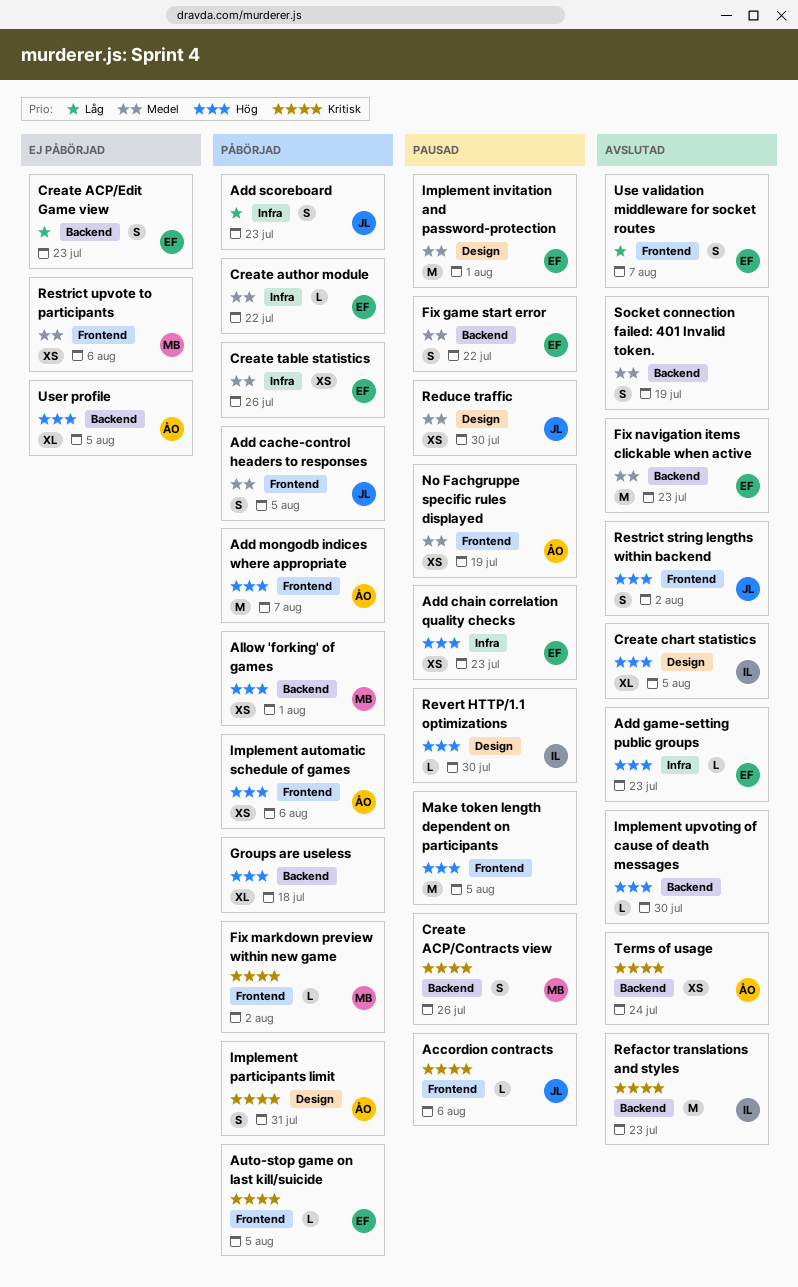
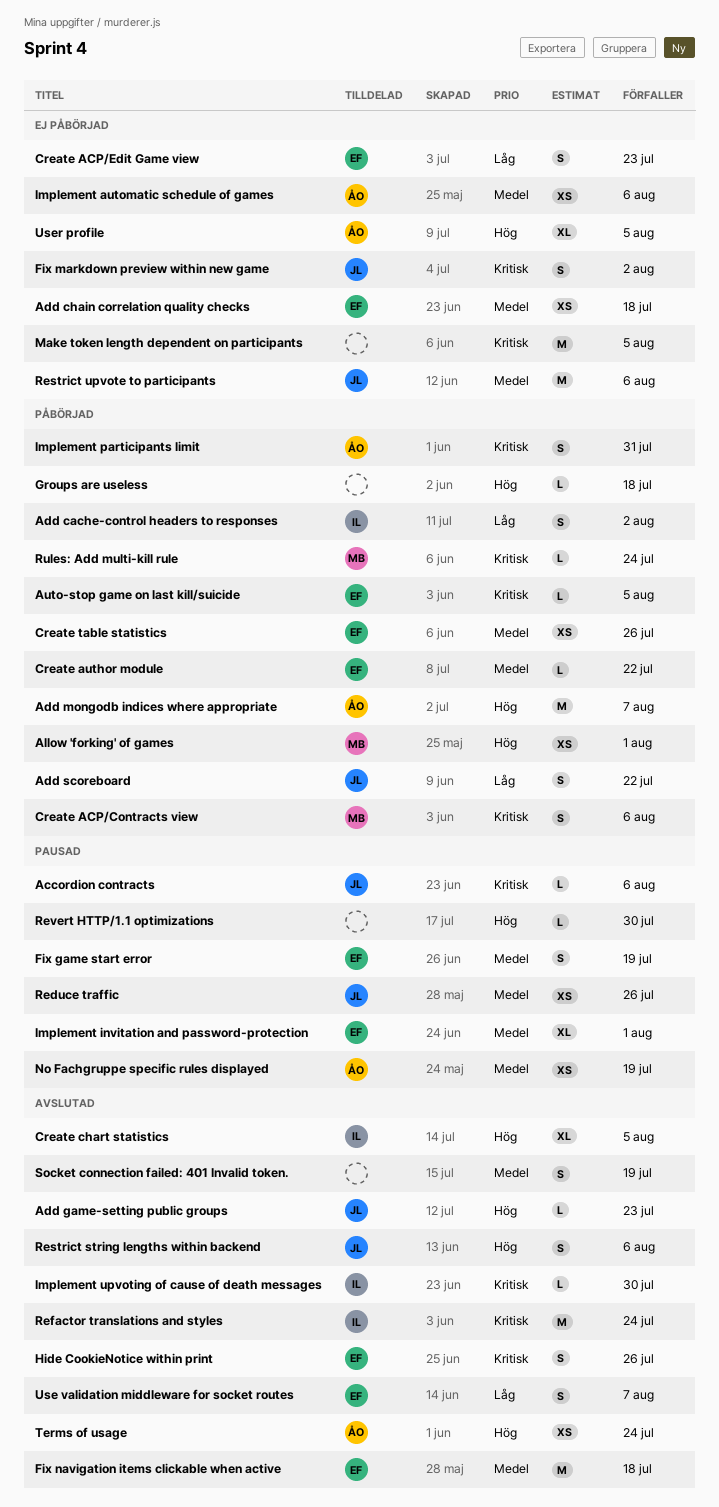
Add cache-control headers to responses, owner: JL -> IL
Add cache-control headers to responses, priority: Medel -> Låg
Add cache-control headers to responses, due: Aug 5 -> Aug 2
Add chain correlation quality checks, status: Pausad -> Ej påbörjad
Add chain correlation quality checks, priority: Hög -> Medel
Add chain correlation quality checks, due: Jul 23 -> Jul 18
Add game-setting public groups, owner: EF -> JL
Add scoreboard, due: Jul 23 -> Jul 22
Create ACP/Contracts view, status: Pausad -> Påbörjad
Create ACP/Contracts view, due: Jul 26 -> Aug 6
Fix game start error, due: Jul 22 -> Jul 19
Fix markdown preview within new game, status: Påbörjad -> Ej påbörjad
Fix markdown preview within new game, owner: MB -> JL
Fix markdown preview within new game, estimate: L -> S
Fix navigation items clickable when active, due: Jul 23 -> Jul 18
Groups are useless, estimate: XL -> L
Hide CookieNotice within print: none -> present
Implement automatic schedule of games, status: Påbörjad -> Ej påbörjad
Implement automatic schedule of games, priority: Hög -> Medel
Implement invitation and password-protection, estimate: M -> XL
Implement upvoting of cause of death messages, owner: none -> IL
Implement upvoting of cause of death messages, priority: Hög -> Kritisk
Make token length dependent on participants, status: Pausad -> Ej påbörjad
Make token length dependent on participants, priority: Hög -> Kritisk
Reduce traffic, due: Jul 30 -> Jul 26
Refactor translations and styles, due: Jul 23 -> Jul 24
Restrict string lengths within backend, due: Aug 2 -> Aug 6
Restrict upvote to participants, owner: MB -> JL
Restrict upvote to participants, estimate: XS -> M
Revert HTTP/1.1 optimizations, owner: IL -> none
Rules: Add multi-kill rule: none -> present
Terms of usage, priority: Kritisk -> Hög

